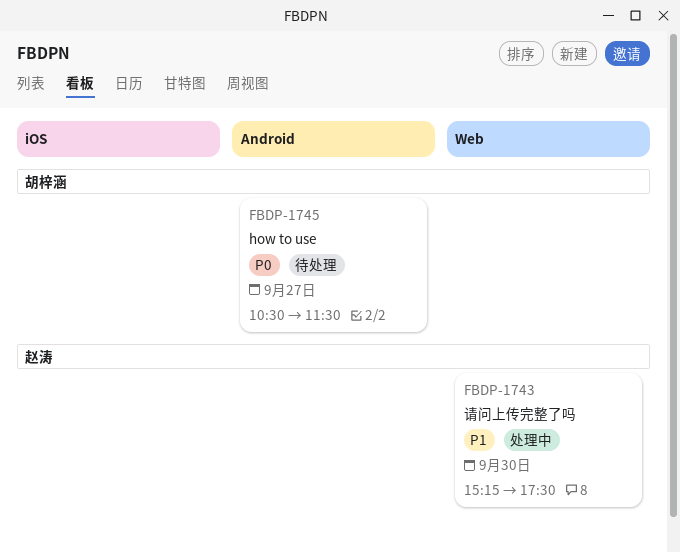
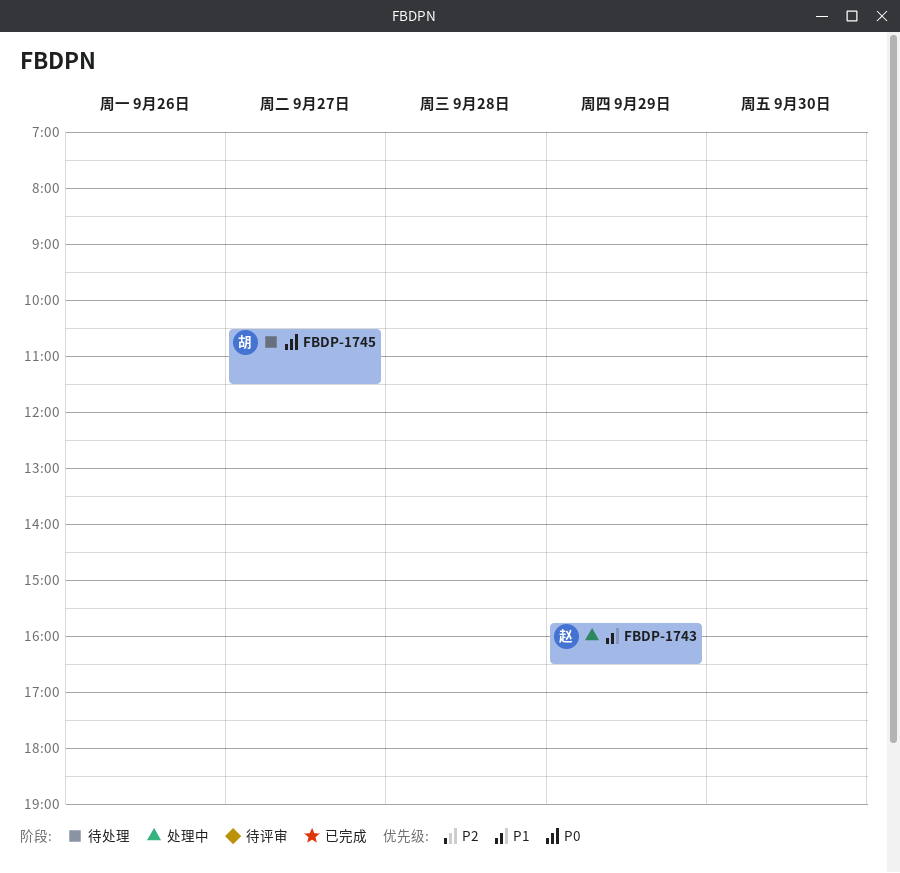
FBDP-1743, day: Sep 30 -> Sep 29
FBDP-1743, begins: 15:15 -> 15:45
FBDP-1743, ends: 17:30 -> 16:30

